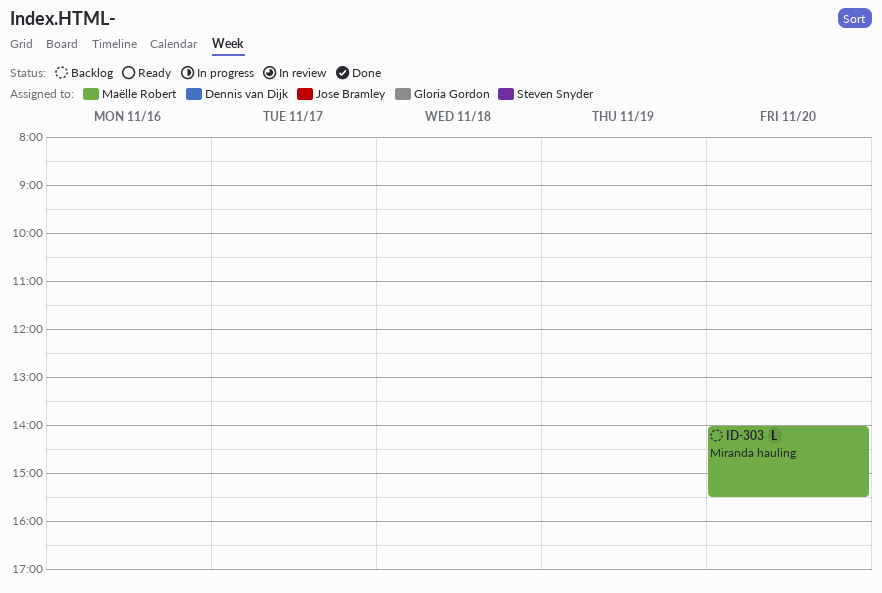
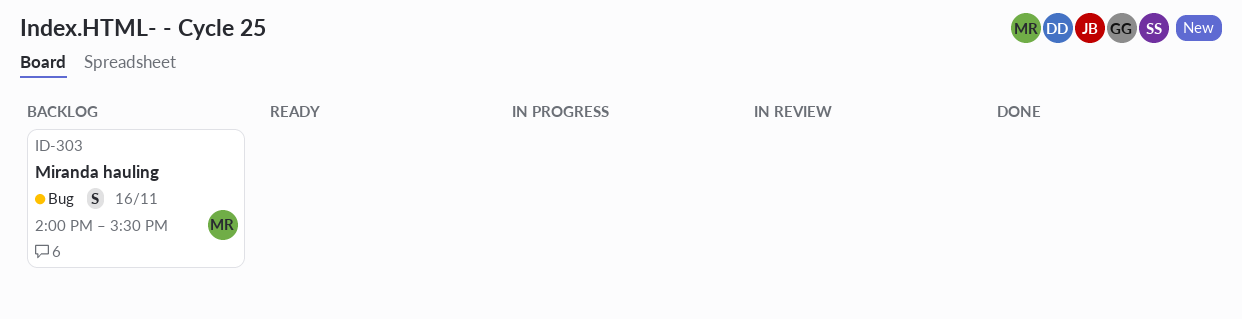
ID-303, estimate: L -> S
ID-303, day: Nov 20 -> Nov 16

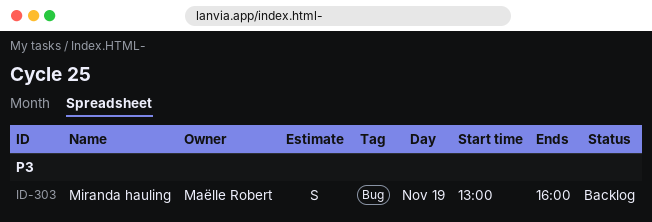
ID-303, day: Nov 16 -> Nov 19
ID-303, begins: 14:00 -> 13:00
ID-303, ends: 15:30 -> 16:00

